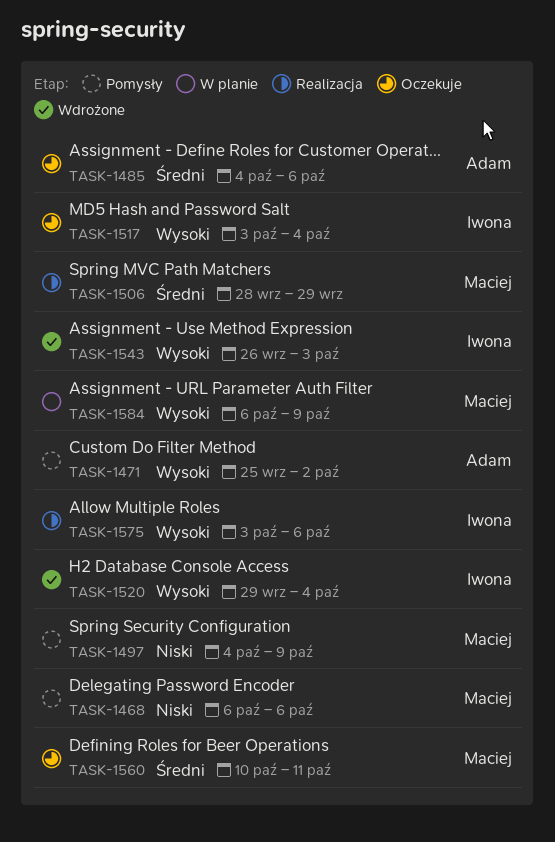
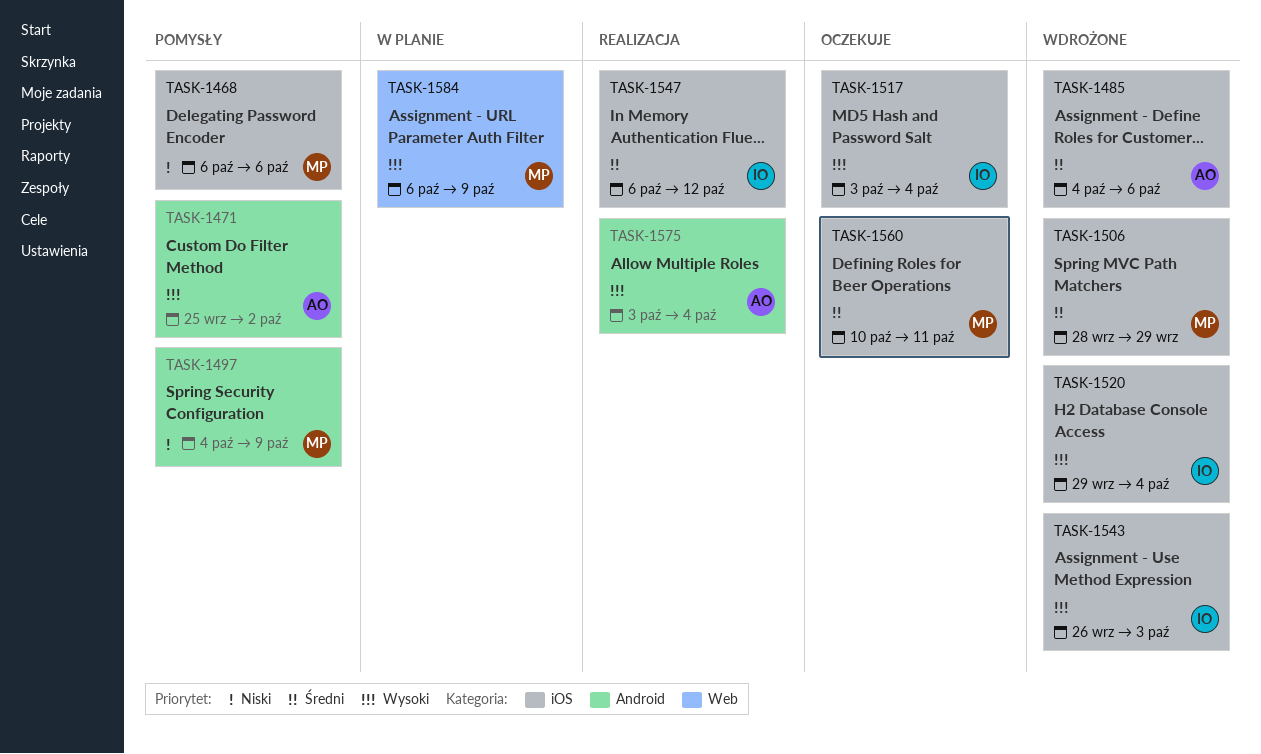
TASK-1485, status: Oczekuje -> Wdrożone
TASK-1506, status: Realizacja -> Wdrożone
TASK-1547: none -> present
TASK-1575, owner: Iwona -> Adam
TASK-1575, due: Oct 6 -> Oct 4

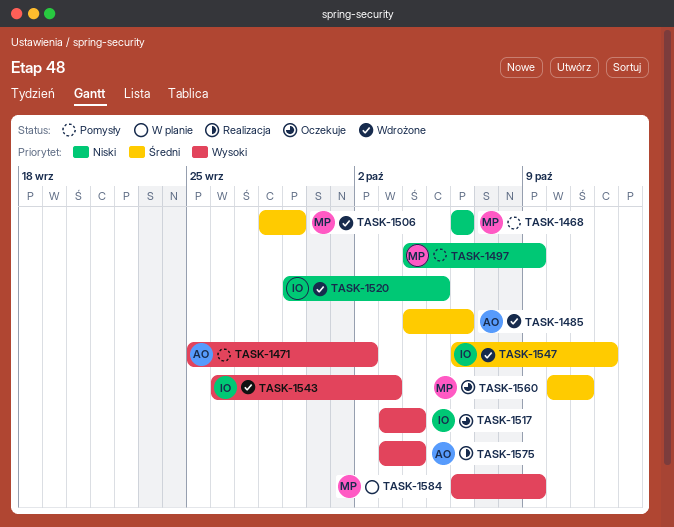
TASK-1520, priority: Wysoki -> Niski
TASK-1520, due: Oct 4 -> Oct 5
TASK-1547, status: Realizacja -> Wdrożone

